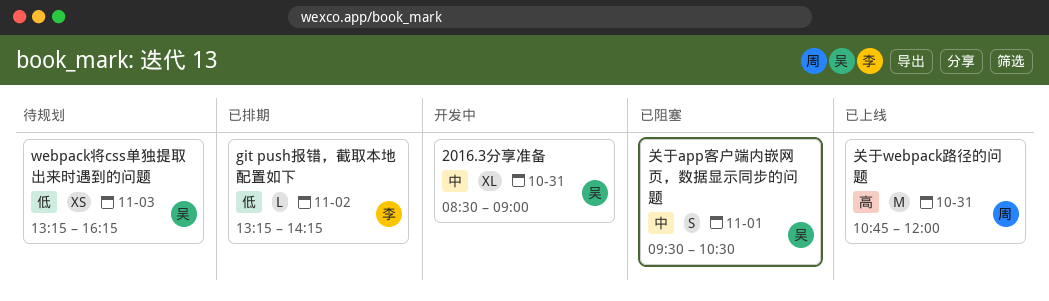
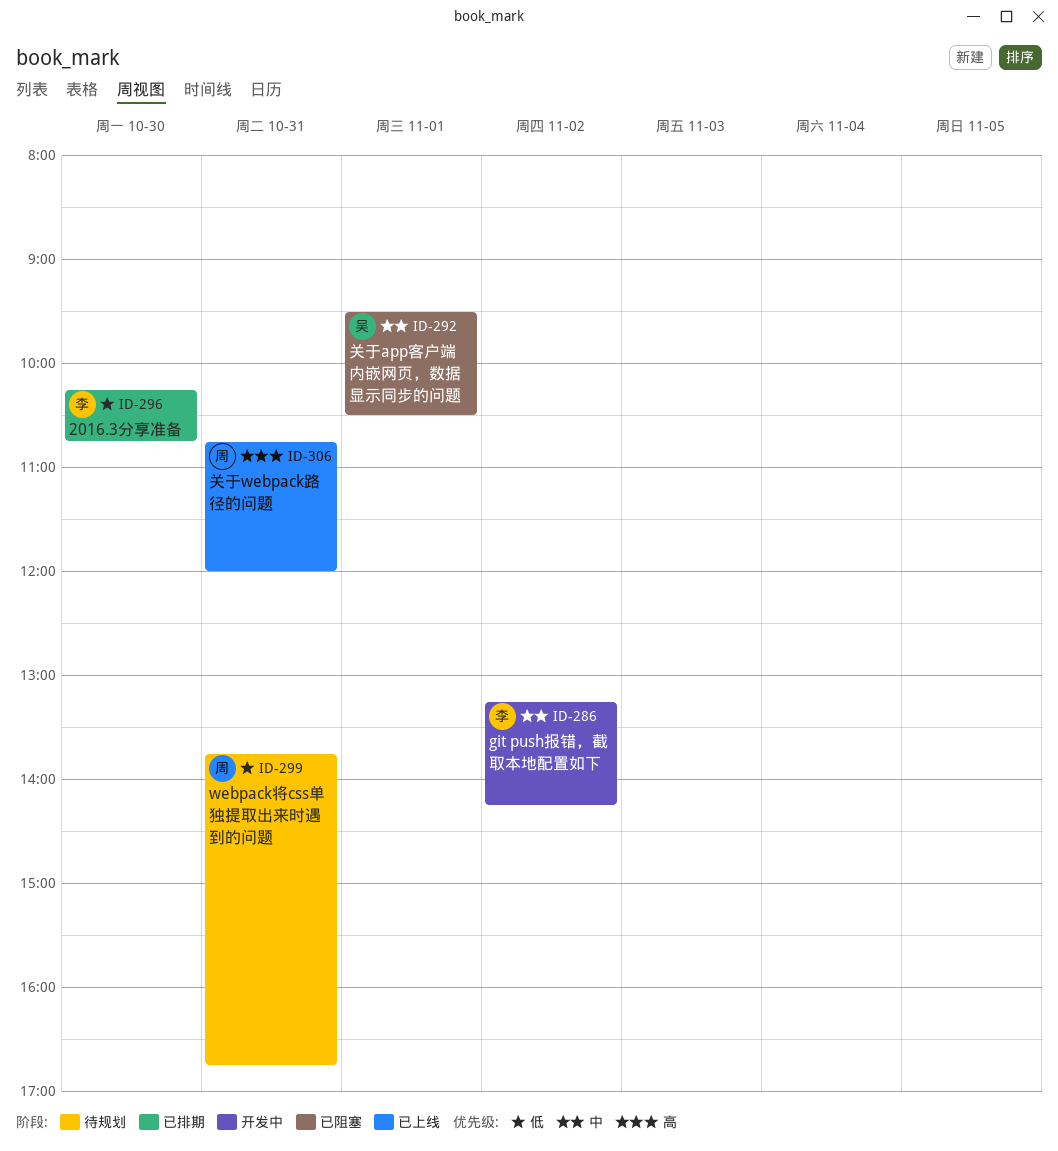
2016.3分享准备, status: 开发中 -> 已排期
2016.3分享准备, owner: 吴 -> 李
2016.3分享准备, priority: 中 -> 低
2016.3分享准备, day: Oct 31 -> Oct 30
2016.3分享准备, begins: 08:30 -> 10:15
2016.3分享准备, ends: 09:00 -> 10:45
git push报错，截取本地配置如下, status: 已排期 -> 开发中
git push报错，截取本地配置如下, priority: 低 -> 中
webpack将css单独提取出来时遇到的问题, owner: 吴 -> 周
webpack将css单独提取出来时遇到的问题, day: Nov 3 -> Oct 31
webpack将css单独提取出来时遇到的问题, begins: 13:15 -> 13:45
webpack将css单独提取出来时遇到的问题, ends: 16:15 -> 16:45

